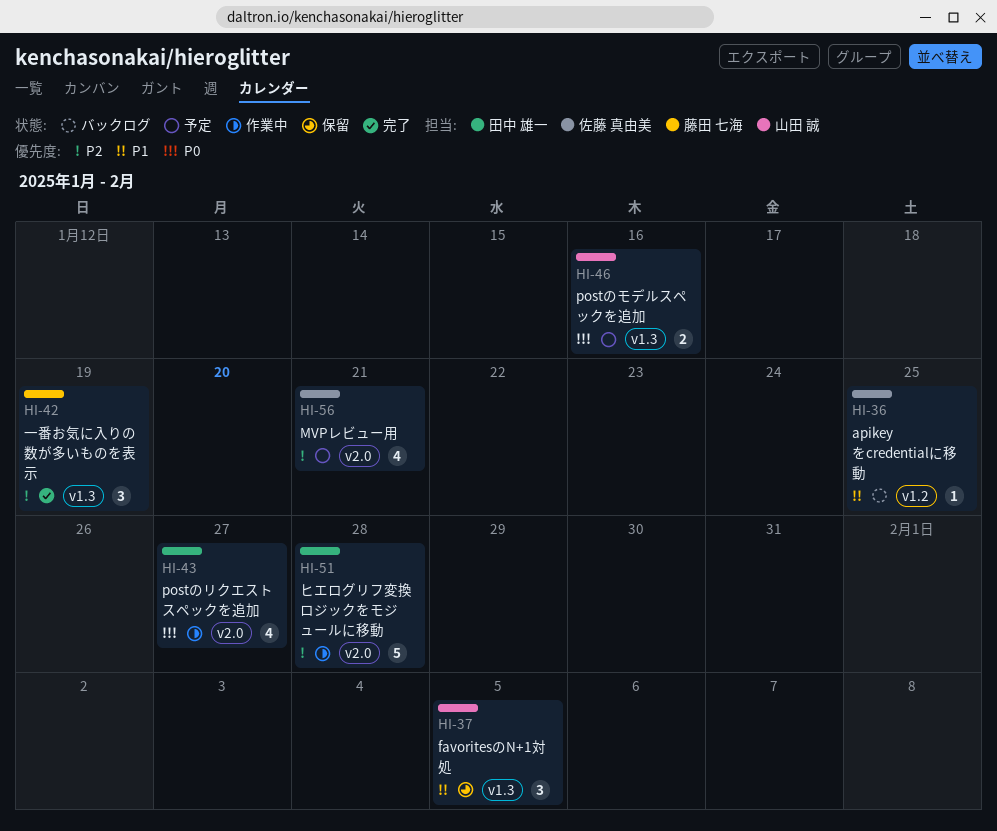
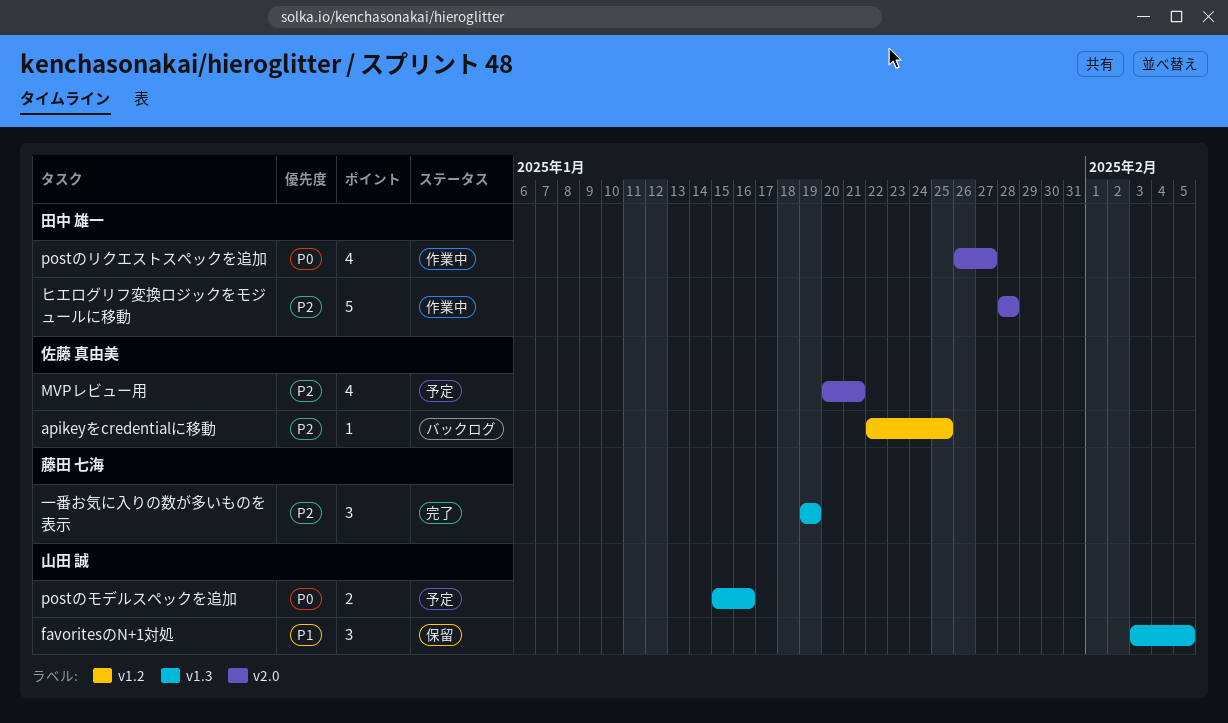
apikeyをcredentialに移動, priority: P1 -> P2

